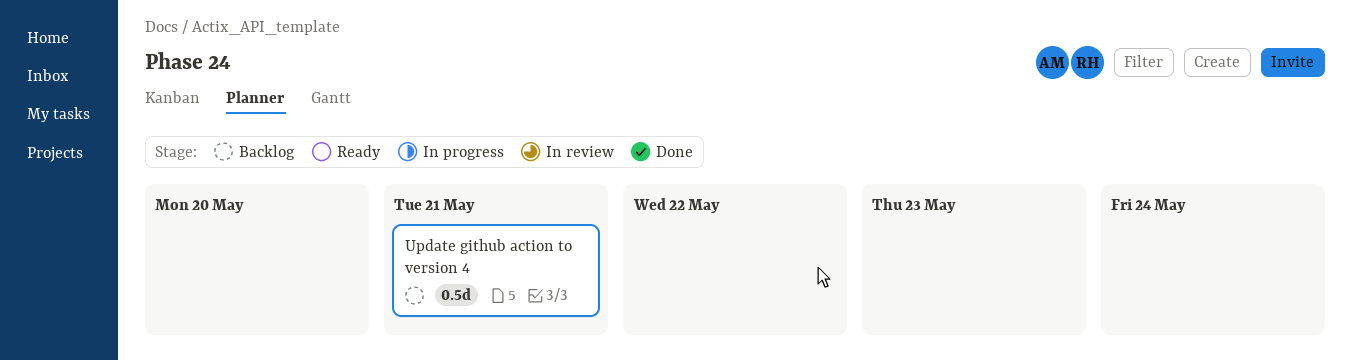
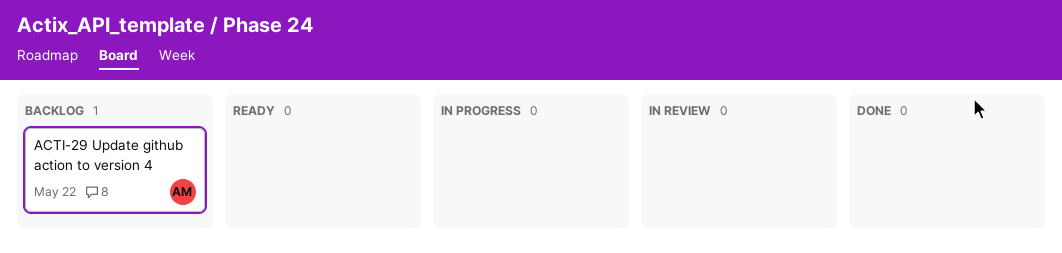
Update github action to version 4, due: May 21 -> May 22

